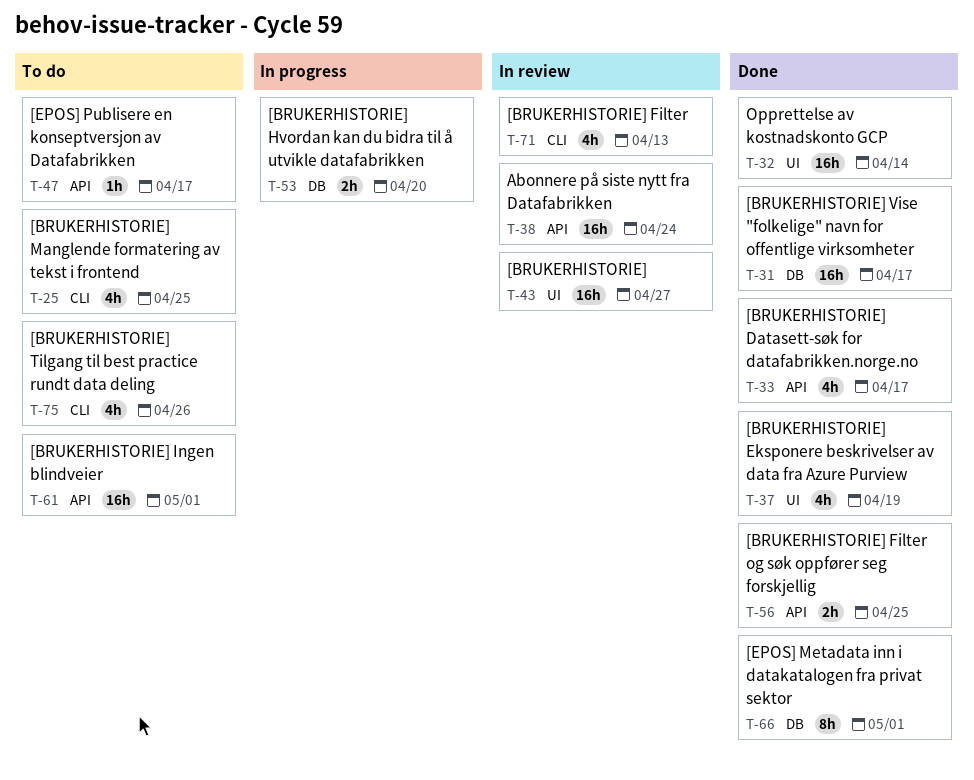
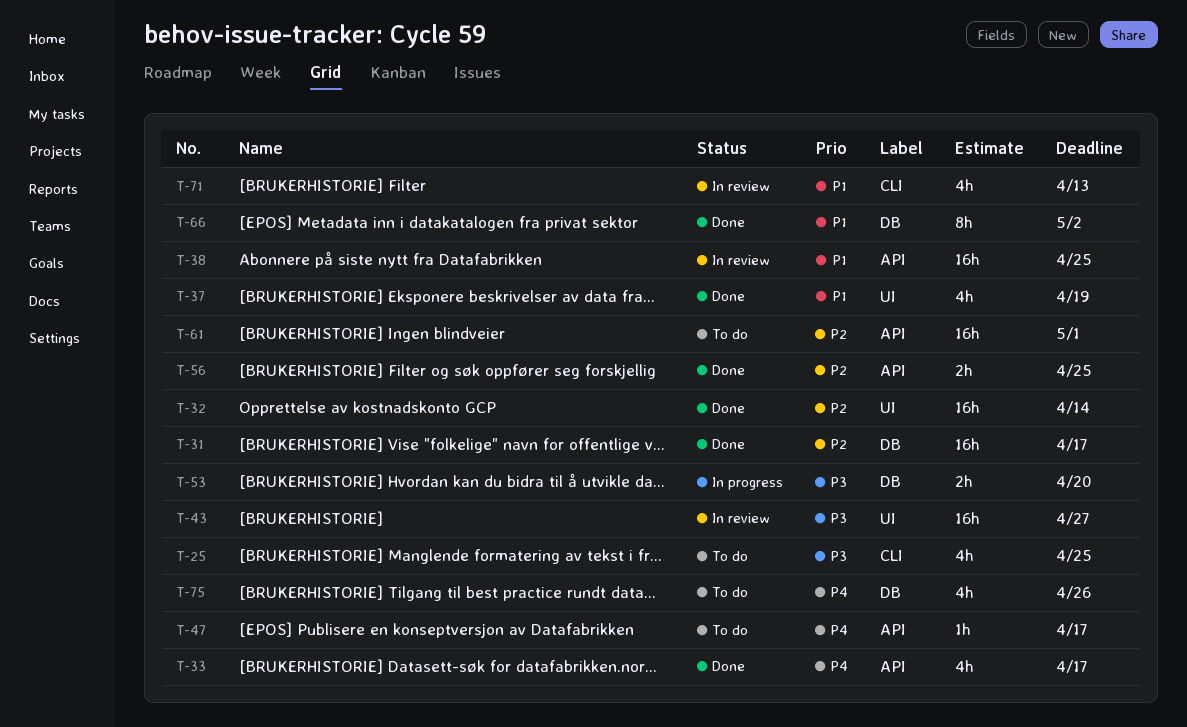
T-38, due: Apr 24 -> Apr 25
T-66, due: May 1 -> May 2
T-75, label: CLI -> DB

